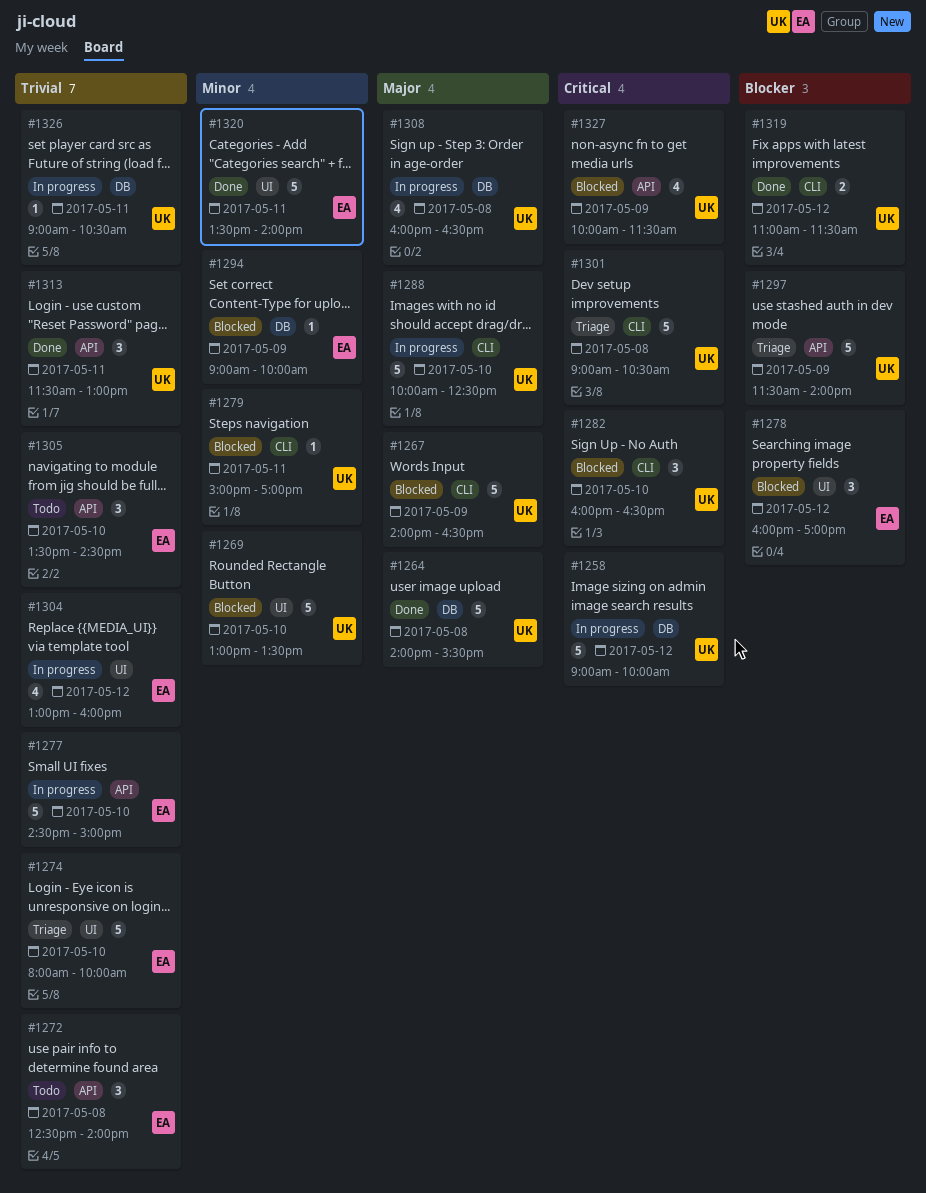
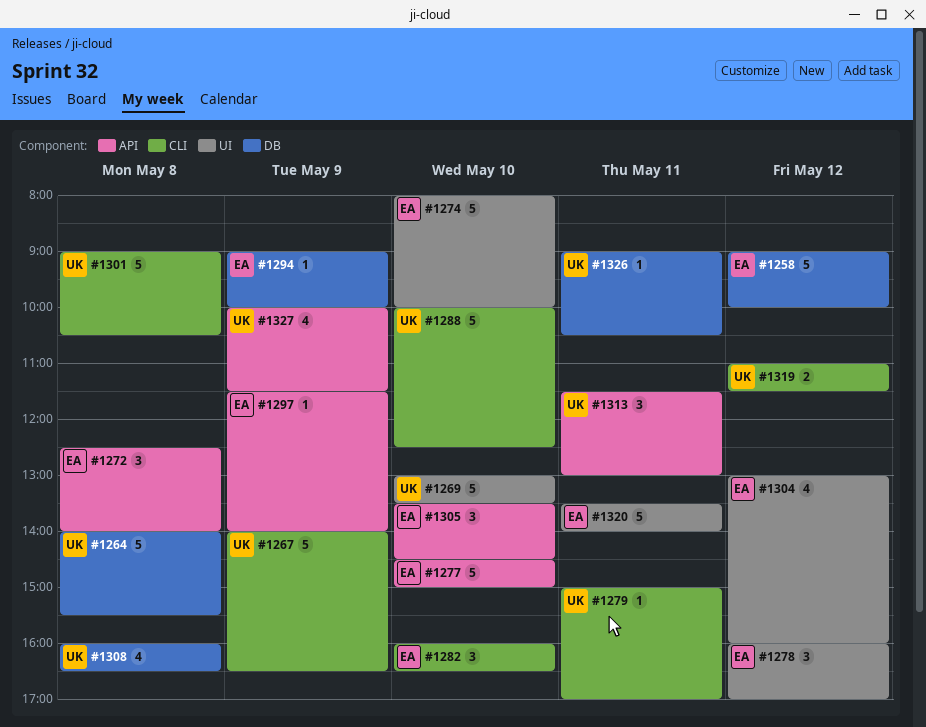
#1258, owner: UK -> EA
#1282, owner: UK -> EA
#1297, owner: UK -> EA
#1297, estimate: 5 -> 1

